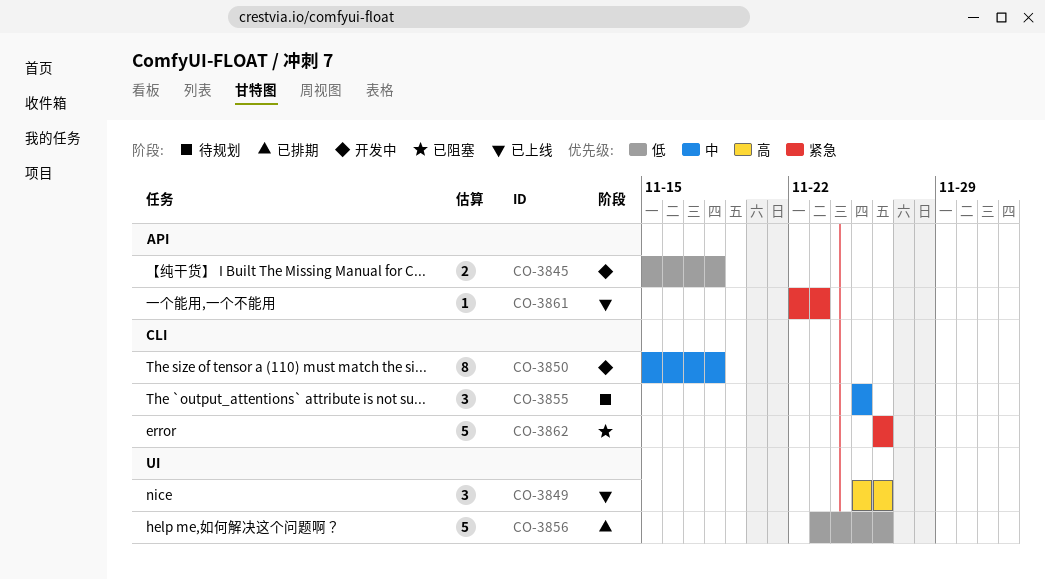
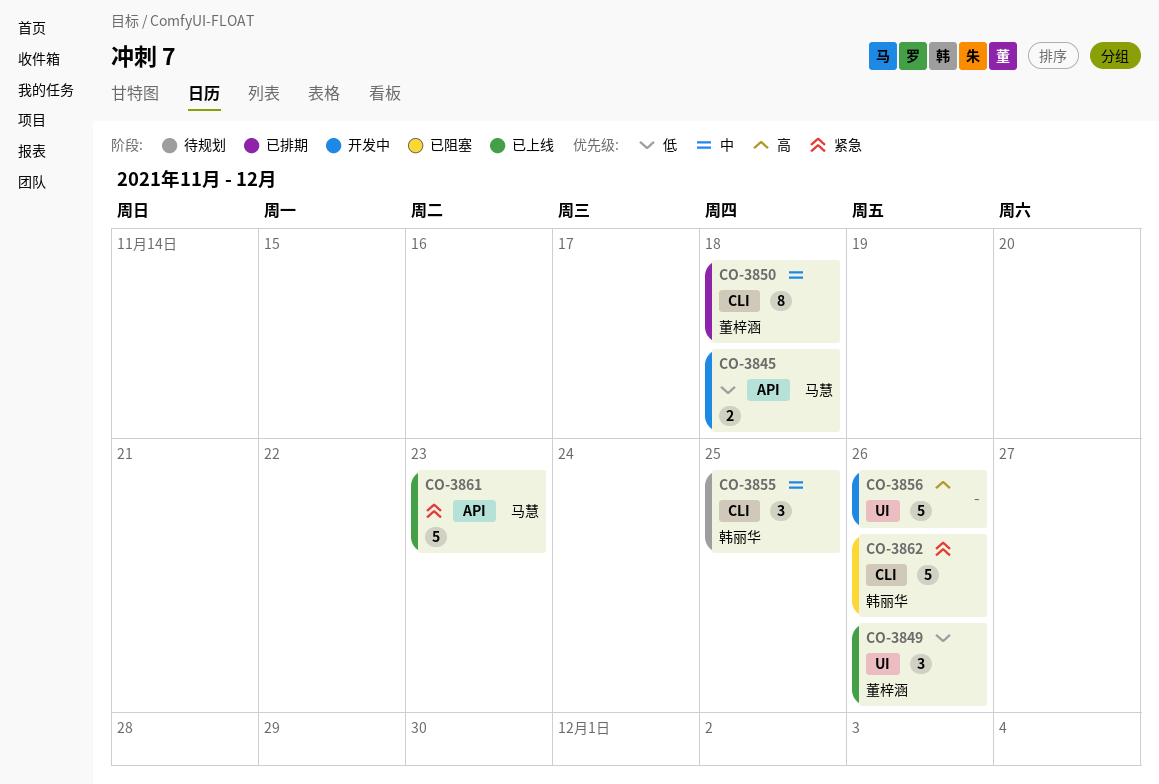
CO-3849, priority: 高 -> 低
CO-3850, status: 开发中 -> 已排期
CO-3856, status: 已排期 -> 开发中
CO-3856, priority: 低 -> 高
CO-3861, estimate: 1 -> 5

